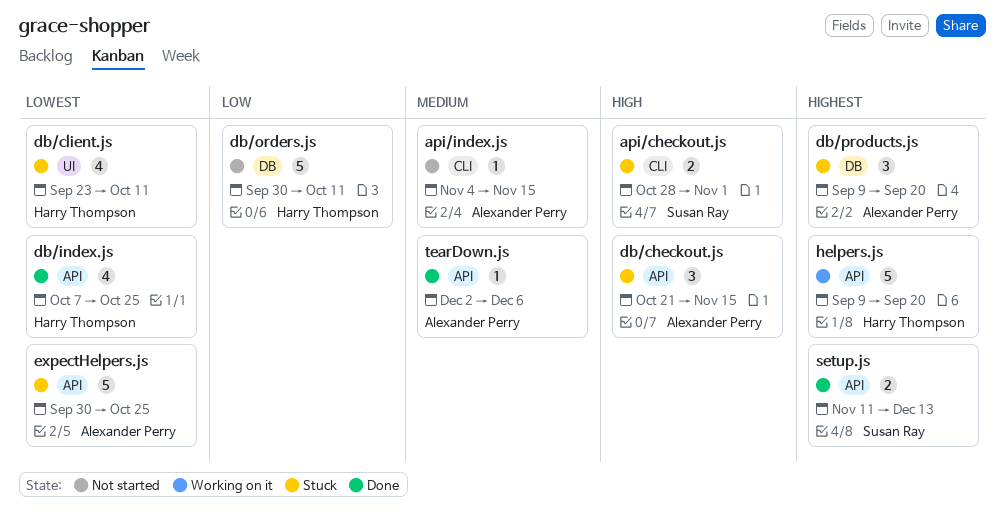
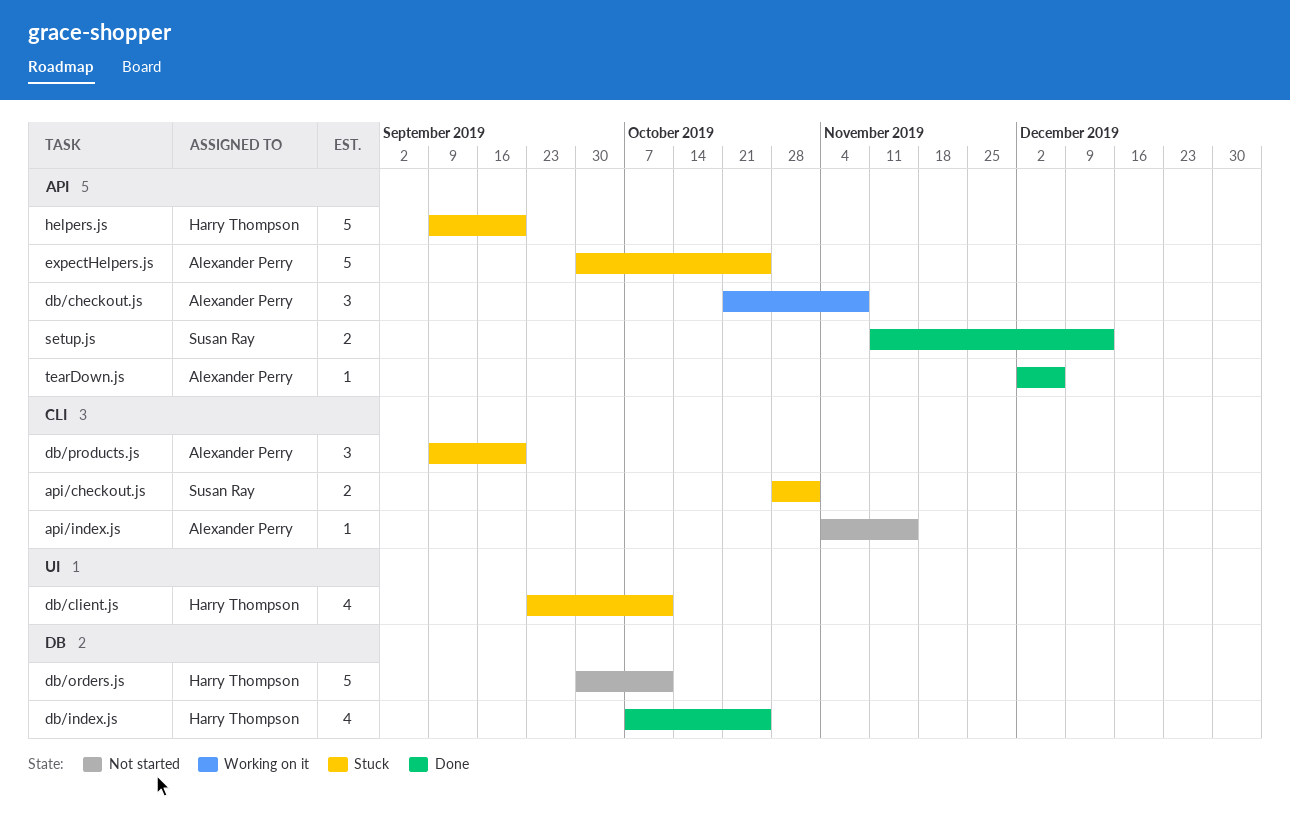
db/checkout.js, status: Stuck -> Working on it
db/checkout.js, due: Nov 15 -> Nov 8
db/index.js, label: API -> DB
db/products.js, label: DB -> CLI
helpers.js, status: Working on it -> Stuck

